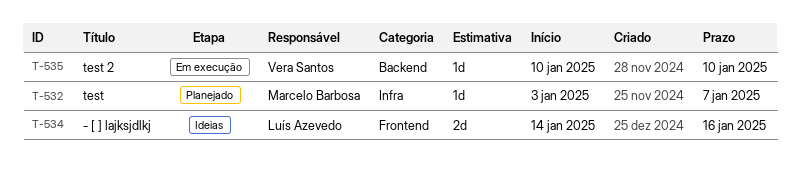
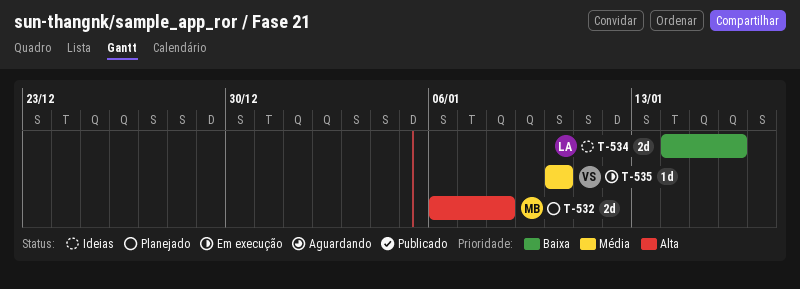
T-532, estimate: 1d -> 2d
T-532, start: Jan 3 -> Jan 6
T-532, due: Jan 7 -> Jan 8

